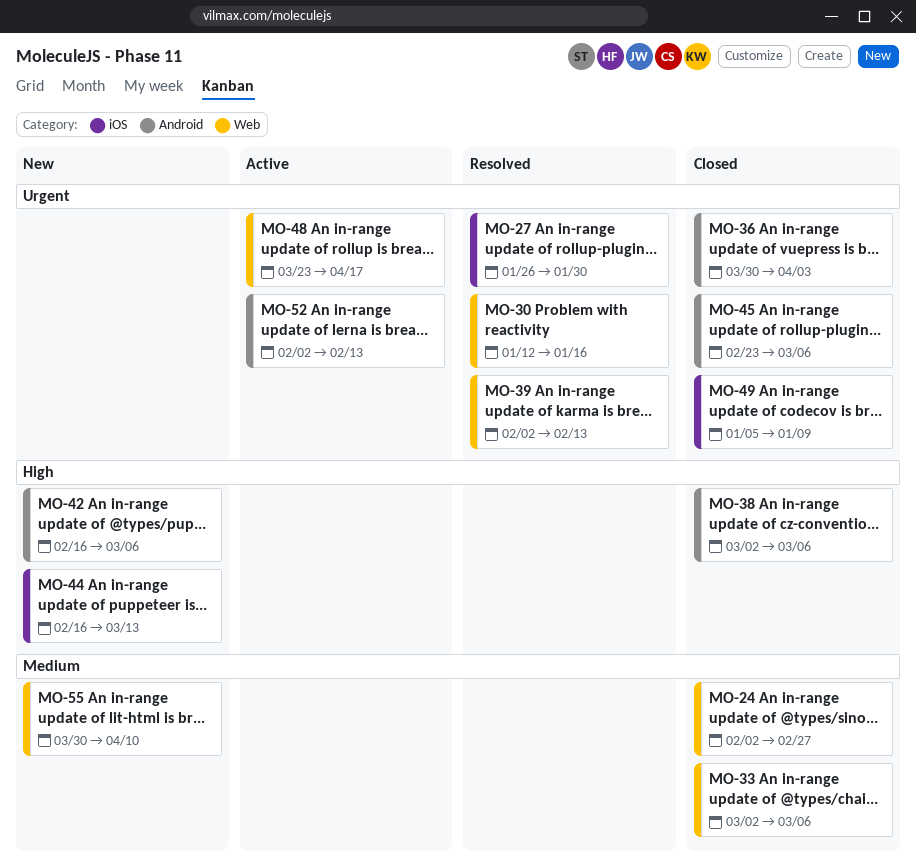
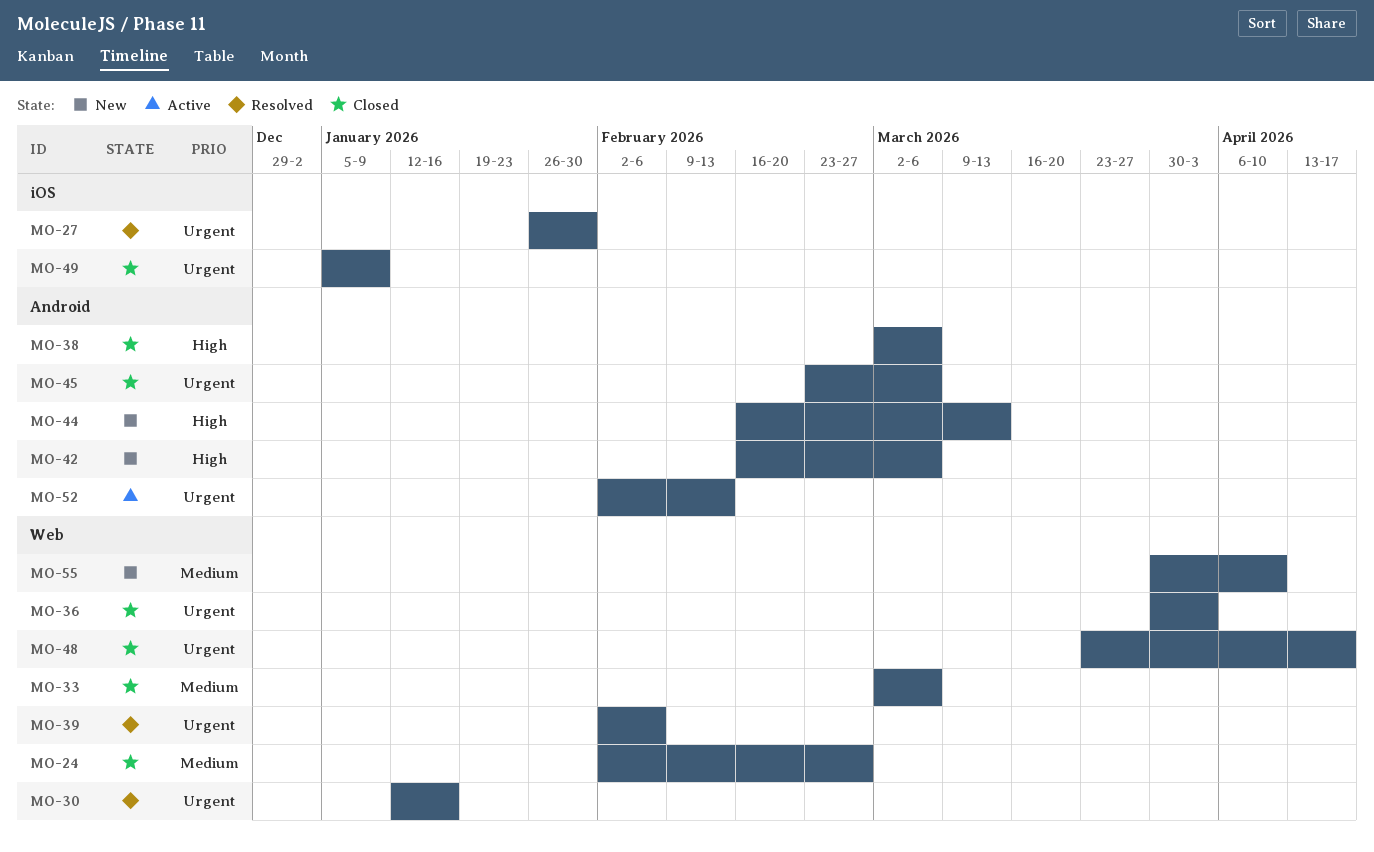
MO-36, label: Android -> Web
MO-39, due: Feb 13 -> Feb 6
MO-44, label: iOS -> Android
MO-48, status: Active -> Closed

